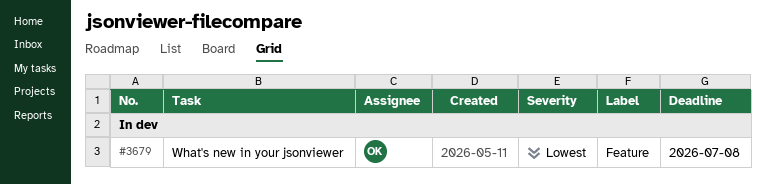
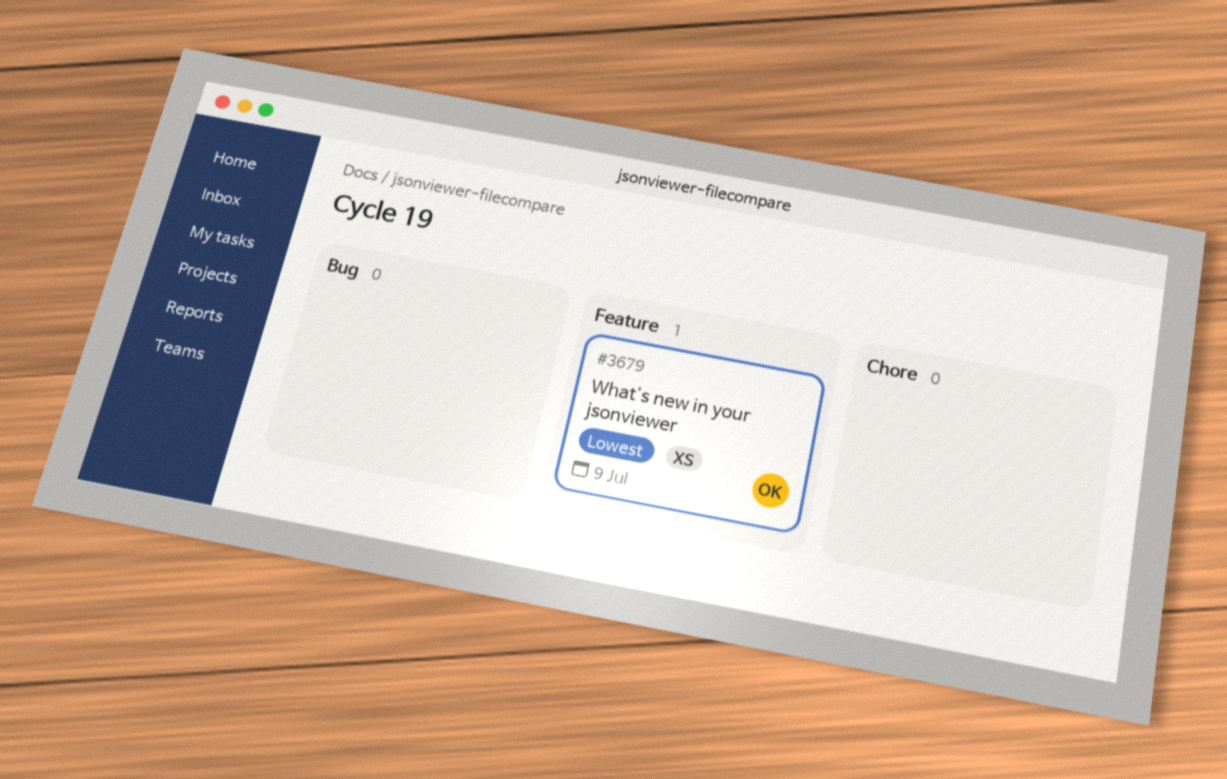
#3679, due: Jul 8 -> Jul 9

